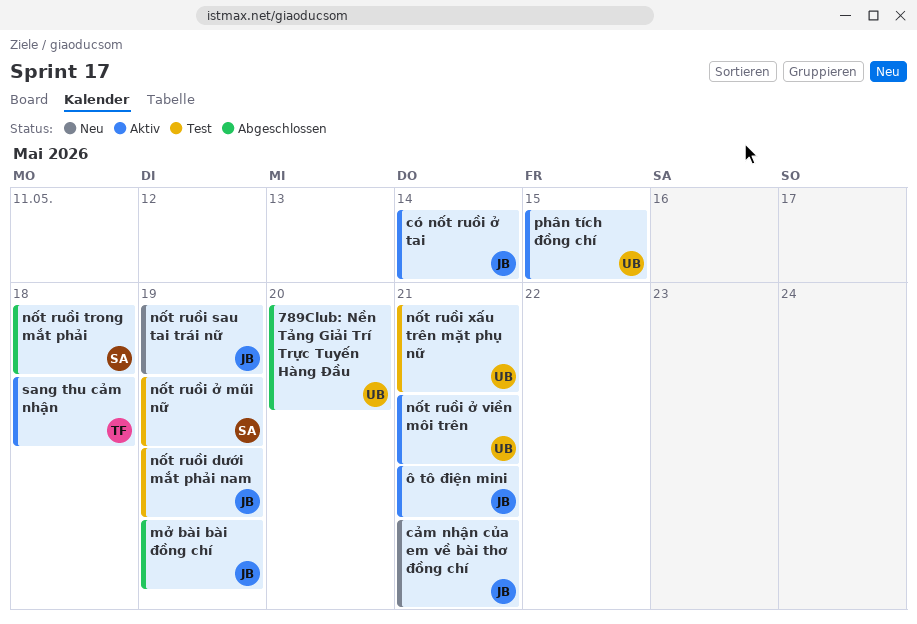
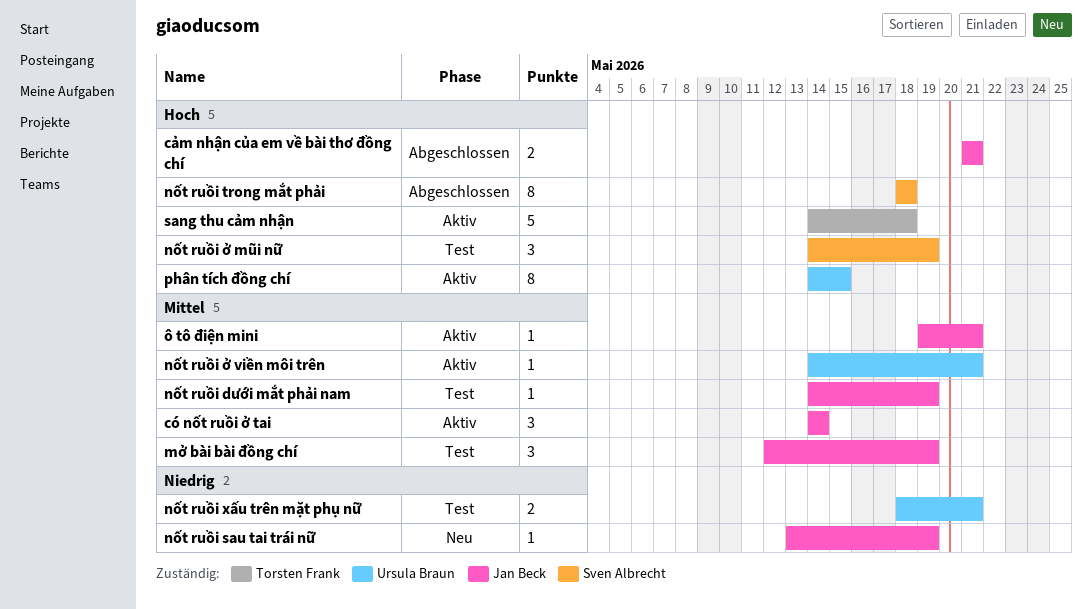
789Club: Nền Tảng Giải Trí Trực Tuyến Hàng Đầu: present -> none
cảm nhận của em về bài thơ đồng chí, status: Neu -> Abgeschlossen
mở bài bài đồng chí, status: Abgeschlossen -> Test

